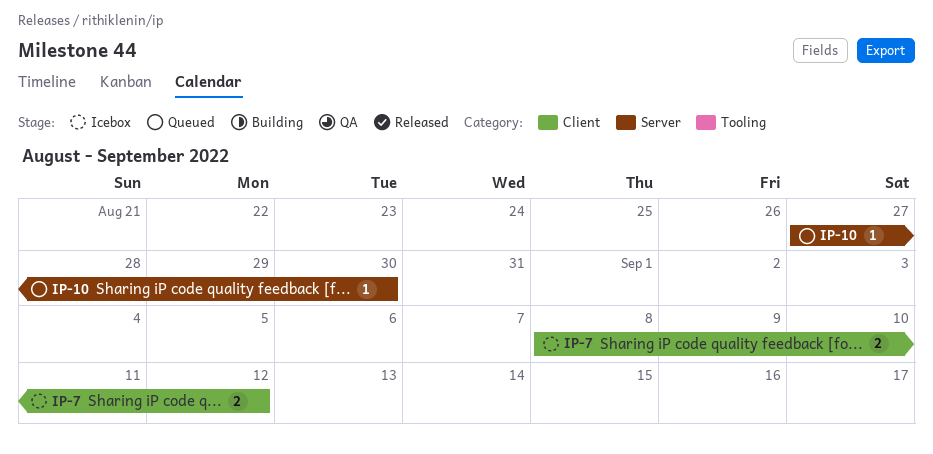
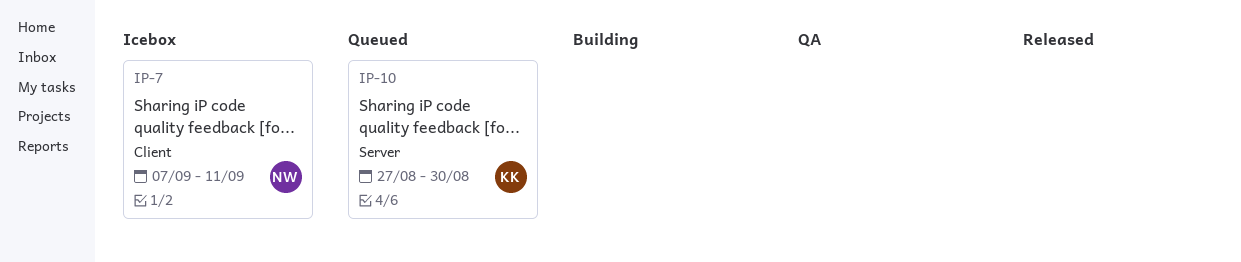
IP-7, start: Sep 8 -> Sep 7
IP-7, due: Sep 12 -> Sep 11

